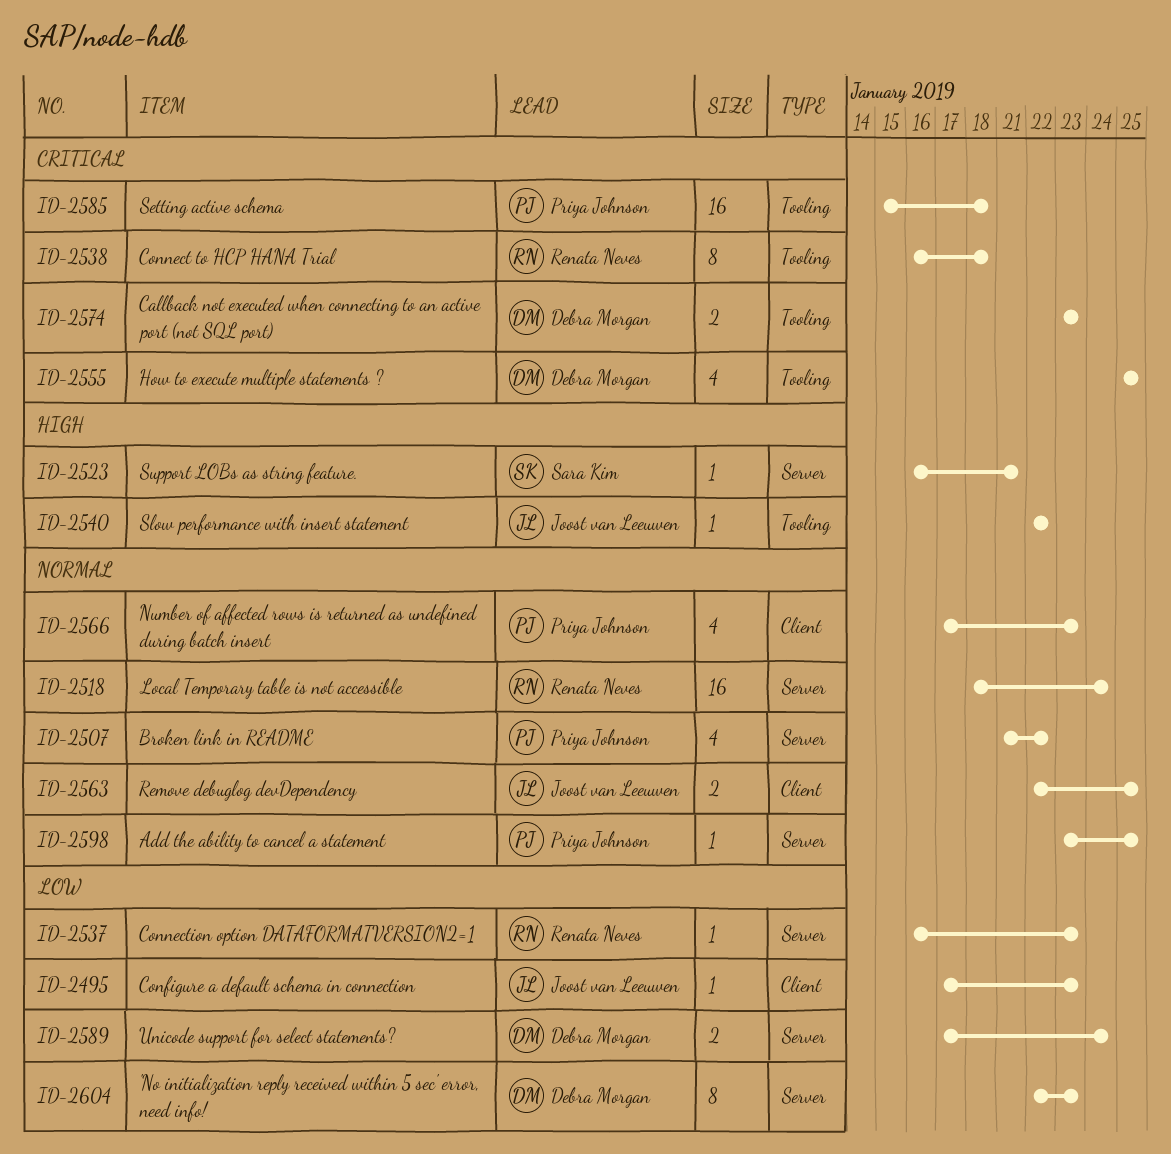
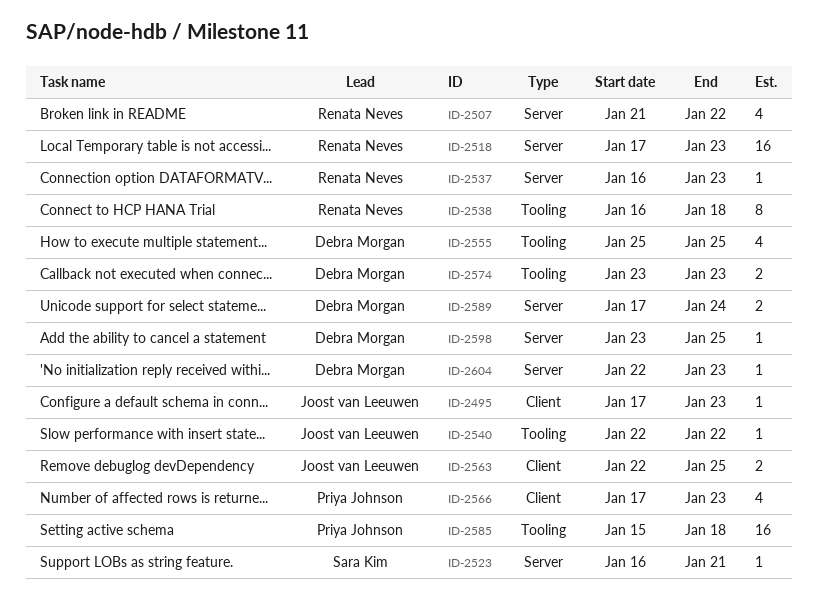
ID-2507, owner: Priya Johnson -> Renata Neves
ID-2518, start: Jan 18 -> Jan 17
ID-2518, due: Jan 24 -> Jan 23
ID-2598, owner: Priya Johnson -> Debra Morgan
ID-2604, estimate: 8 -> 1

